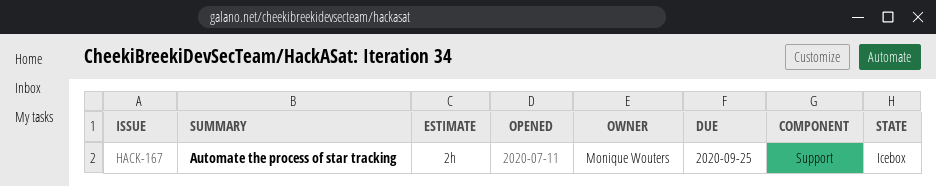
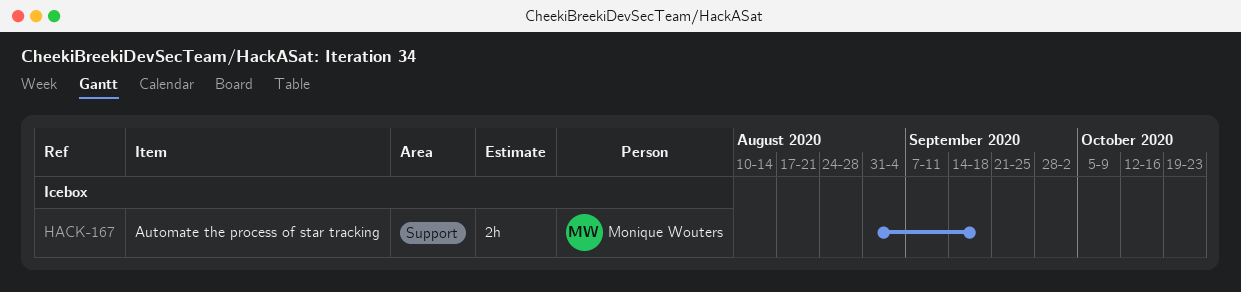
HACK-167, due: Sep 25 -> Sep 18

